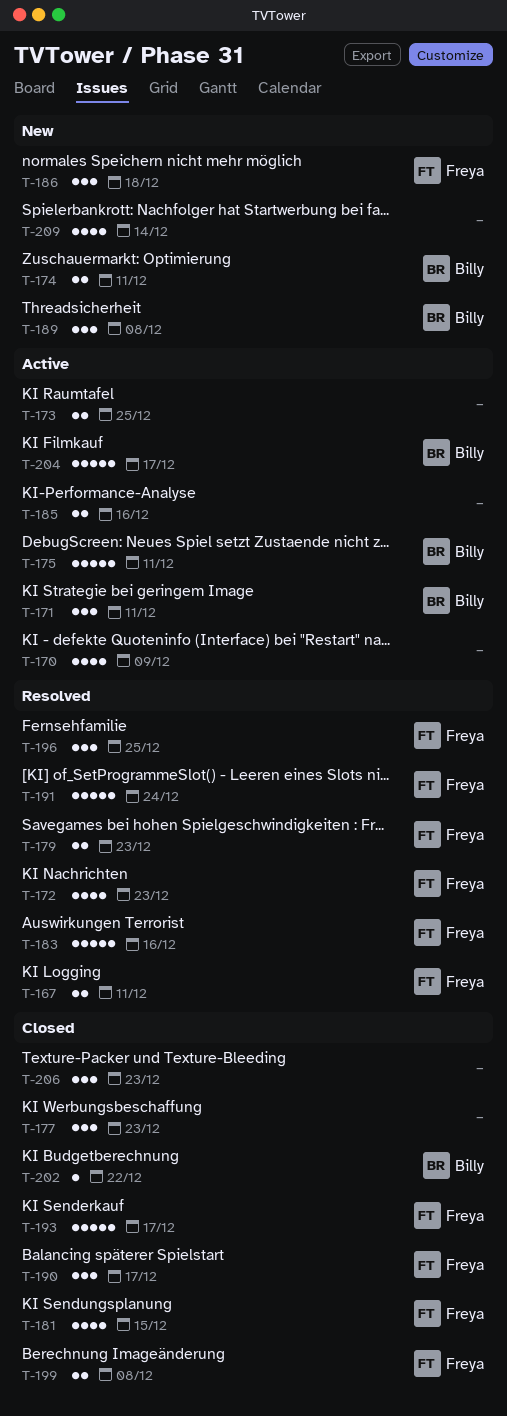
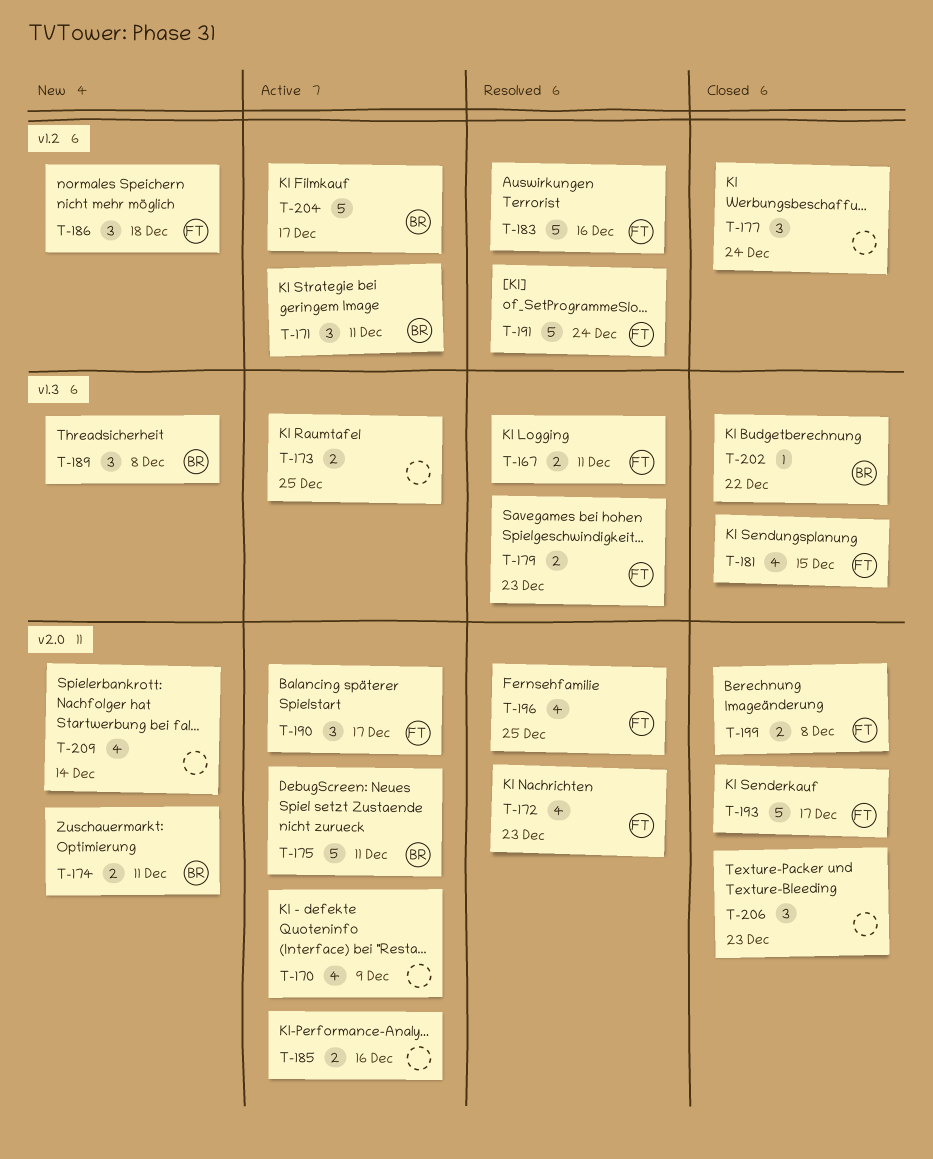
T-177, due: Dec 23 -> Dec 24
T-190, status: Closed -> Active
T-196, estimate: 3 -> 4

